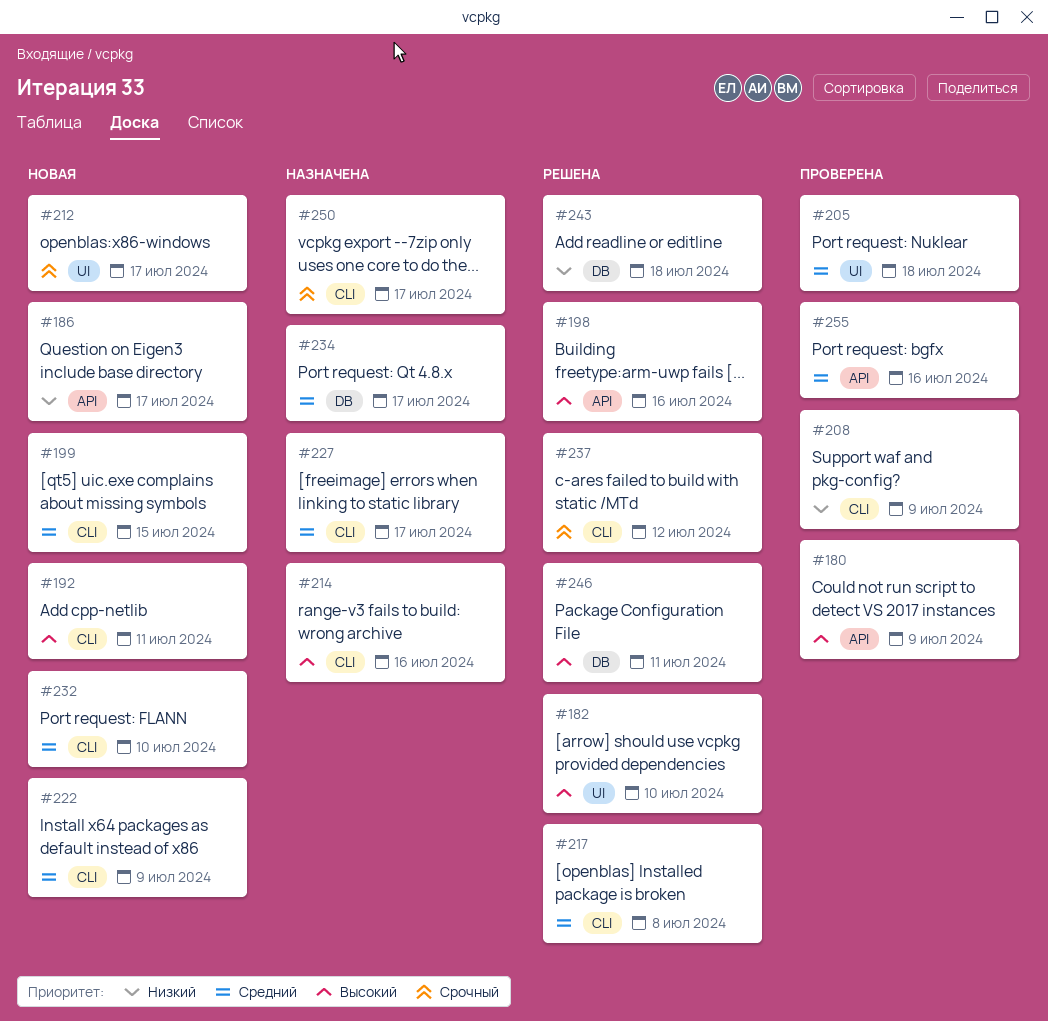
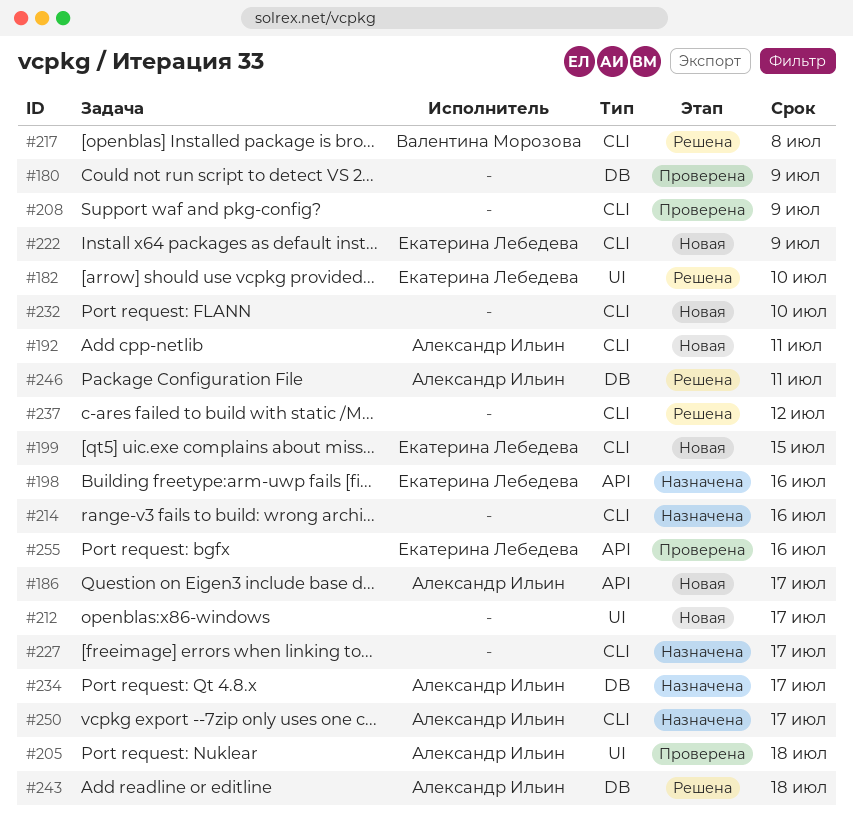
#180, label: API -> DB
#198, status: Решена -> Назначена

